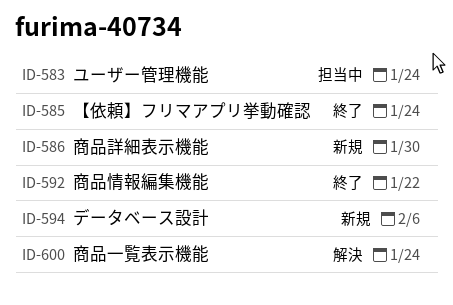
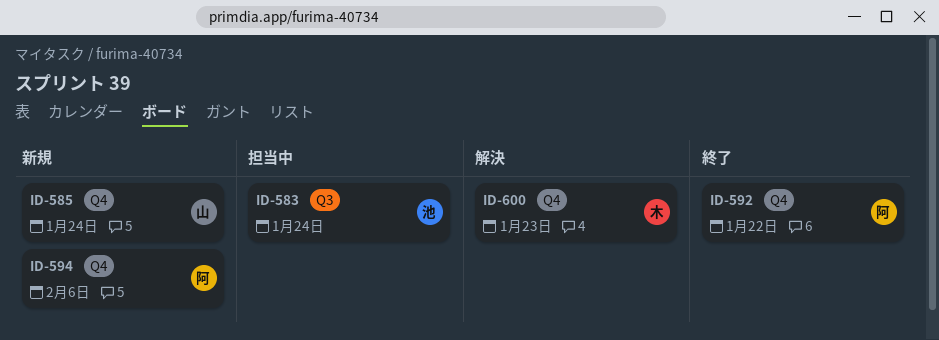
ID-585, status: 終了 -> 新規
ID-586: present -> none
ID-600, due: Jan 24 -> Jan 23

